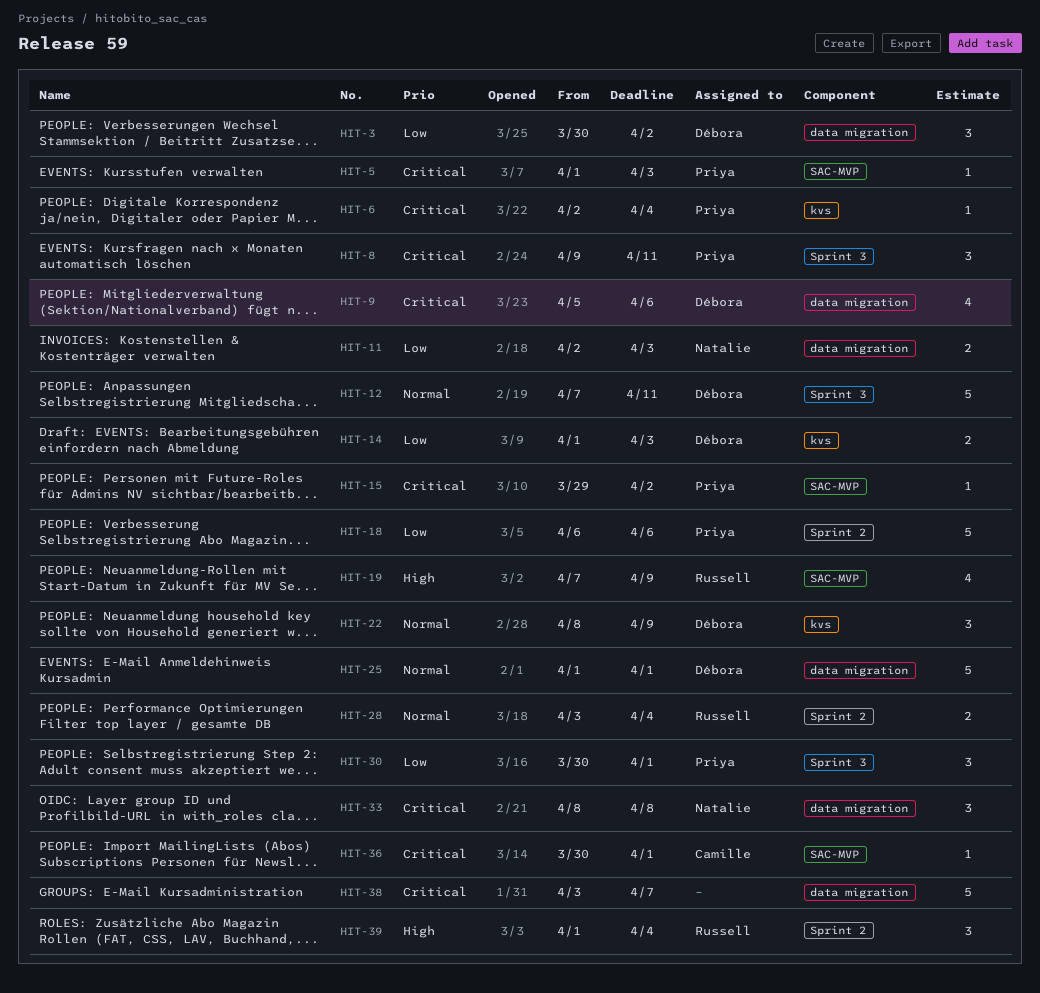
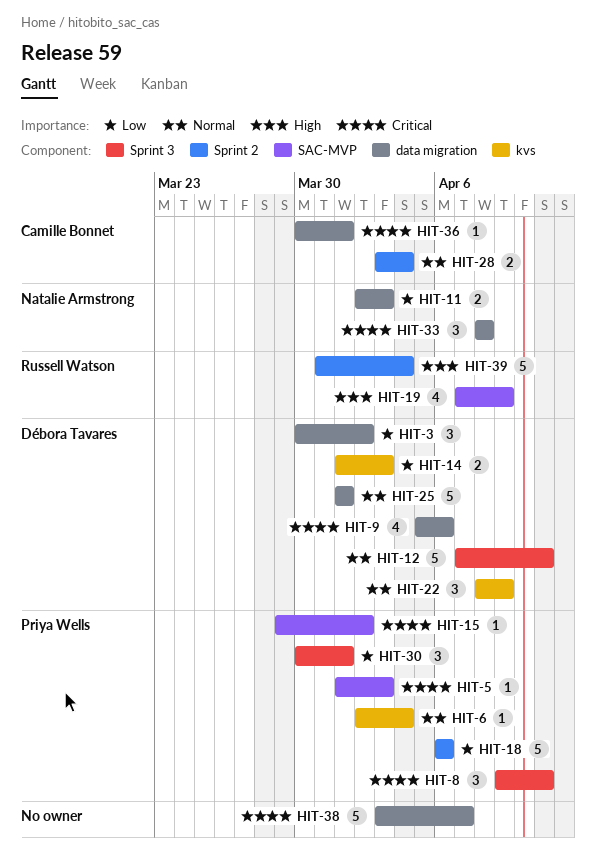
HIT-6, priority: Critical -> Normal
HIT-28, owner: Russell Watson -> Camille Bonnet
HIT-36, label: SAC-MVP -> data migration
HIT-39, estimate: 3 -> 5
HIT-39, start: Apr 1 -> Mar 31

